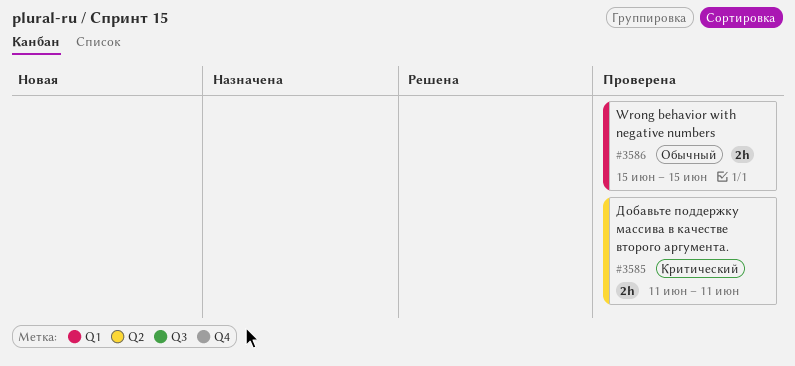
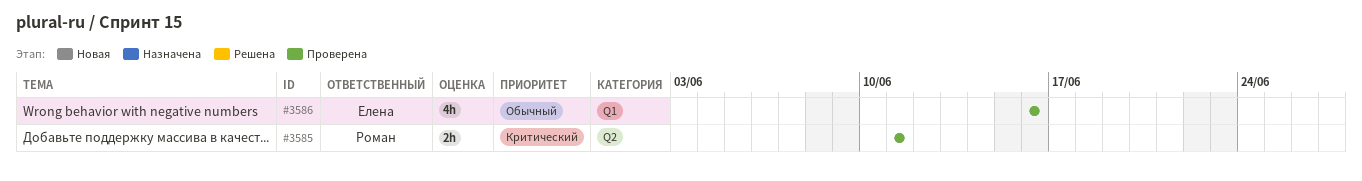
#3586, estimate: 2h -> 4h
#3586, start: Jun 15 -> Jun 16
#3586, due: Jun 15 -> Jun 16

